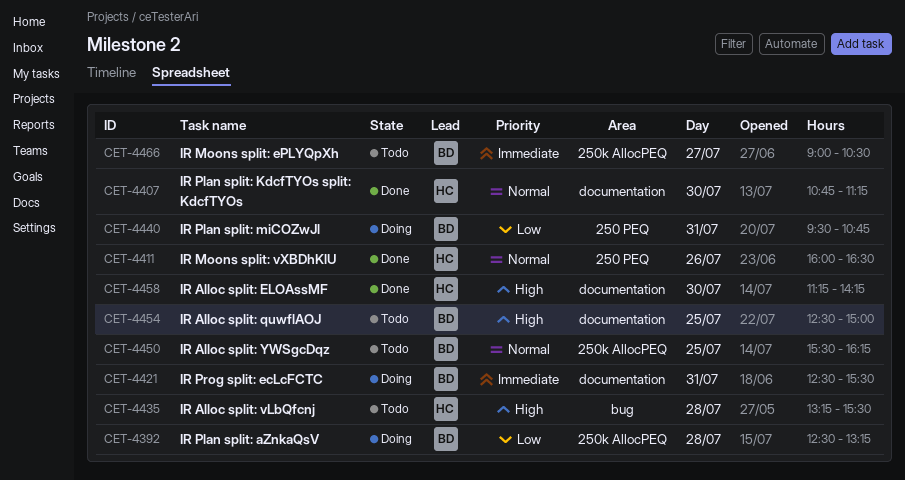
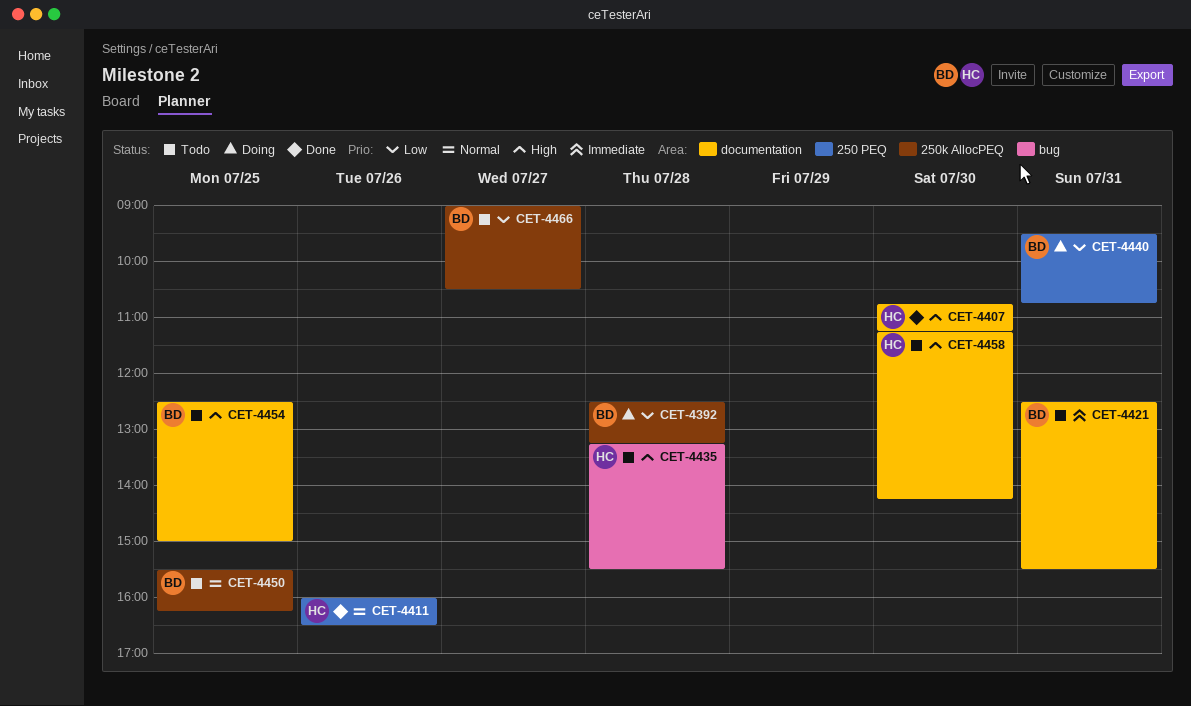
CET-4407, priority: Normal -> High
CET-4421, status: Doing -> Todo
CET-4458, status: Done -> Todo
CET-4466, priority: Immediate -> Low

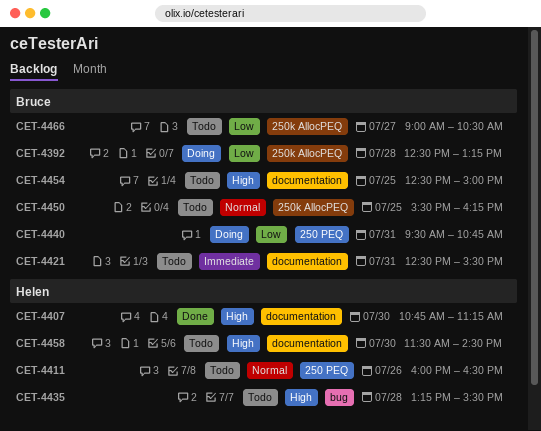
CET-4411, status: Done -> Todo
CET-4458, begins: 11:15 -> 11:30
CET-4458, ends: 14:15 -> 14:30

